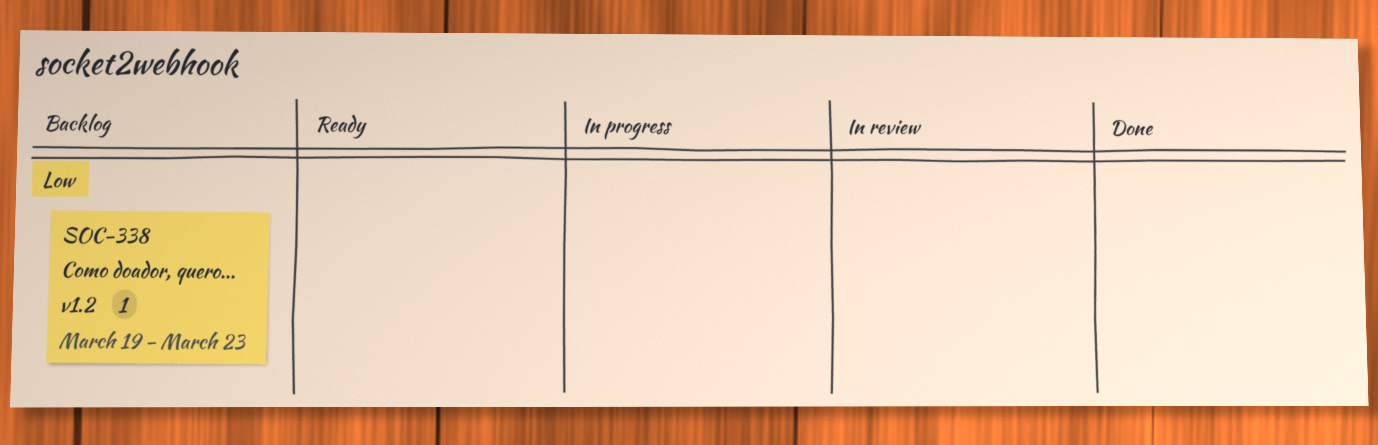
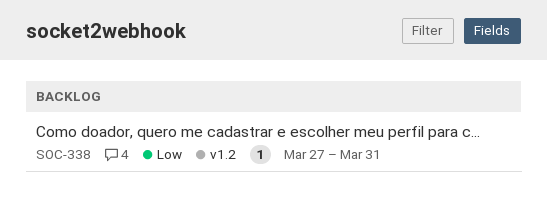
SOC-338, start: Mar 19 -> Mar 27
SOC-338, due: Mar 23 -> Mar 31

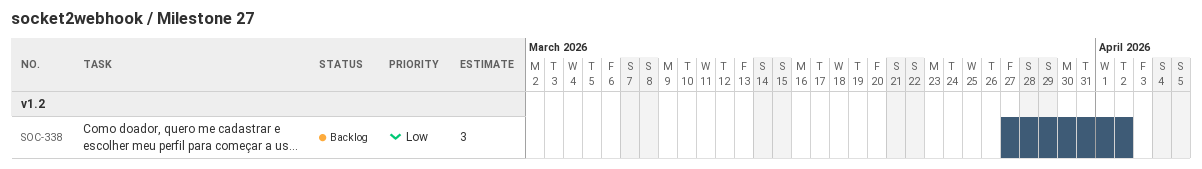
SOC-338, estimate: 1 -> 3
SOC-338, due: Mar 31 -> Apr 2

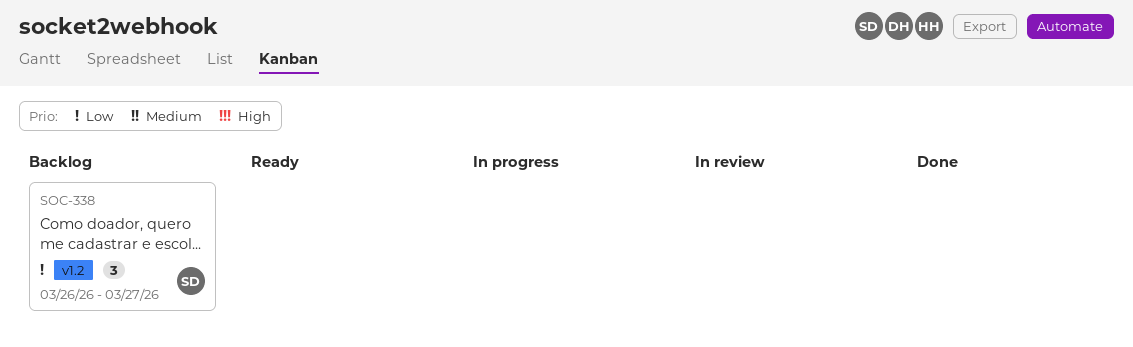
SOC-338, start: Mar 27 -> Mar 26
SOC-338, due: Apr 2 -> Mar 27

